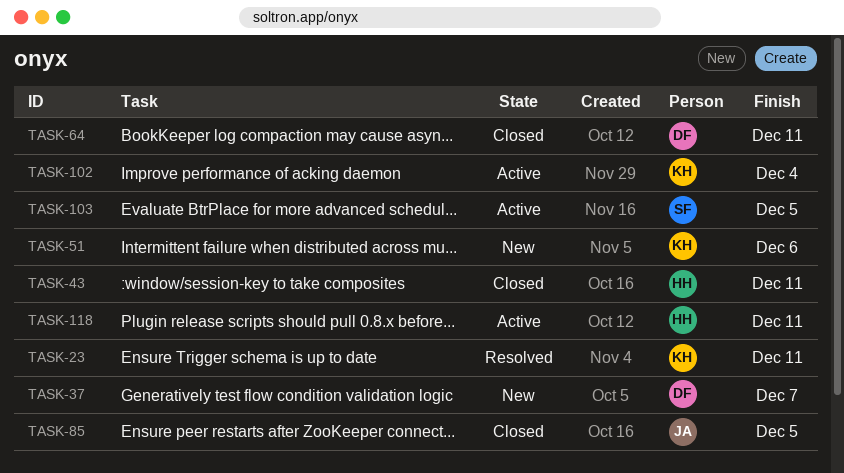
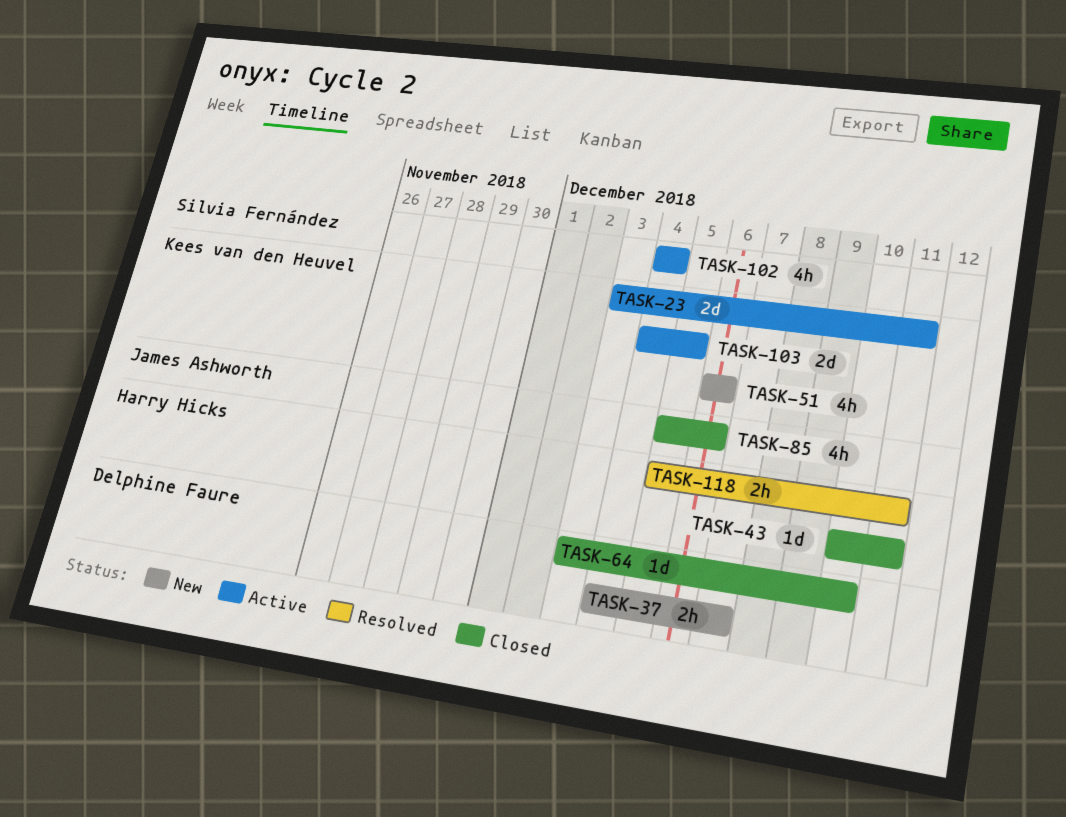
TASK-23, status: Resolved -> Active
TASK-64, due: Dec 11 -> Dec 10
TASK-85, due: Dec 5 -> Dec 6
TASK-102, owner: Kees van den Heuvel -> Silvia Fernández
TASK-103, owner: Silvia Fernández -> Kees van den Heuvel
TASK-118, status: Active -> Resolved

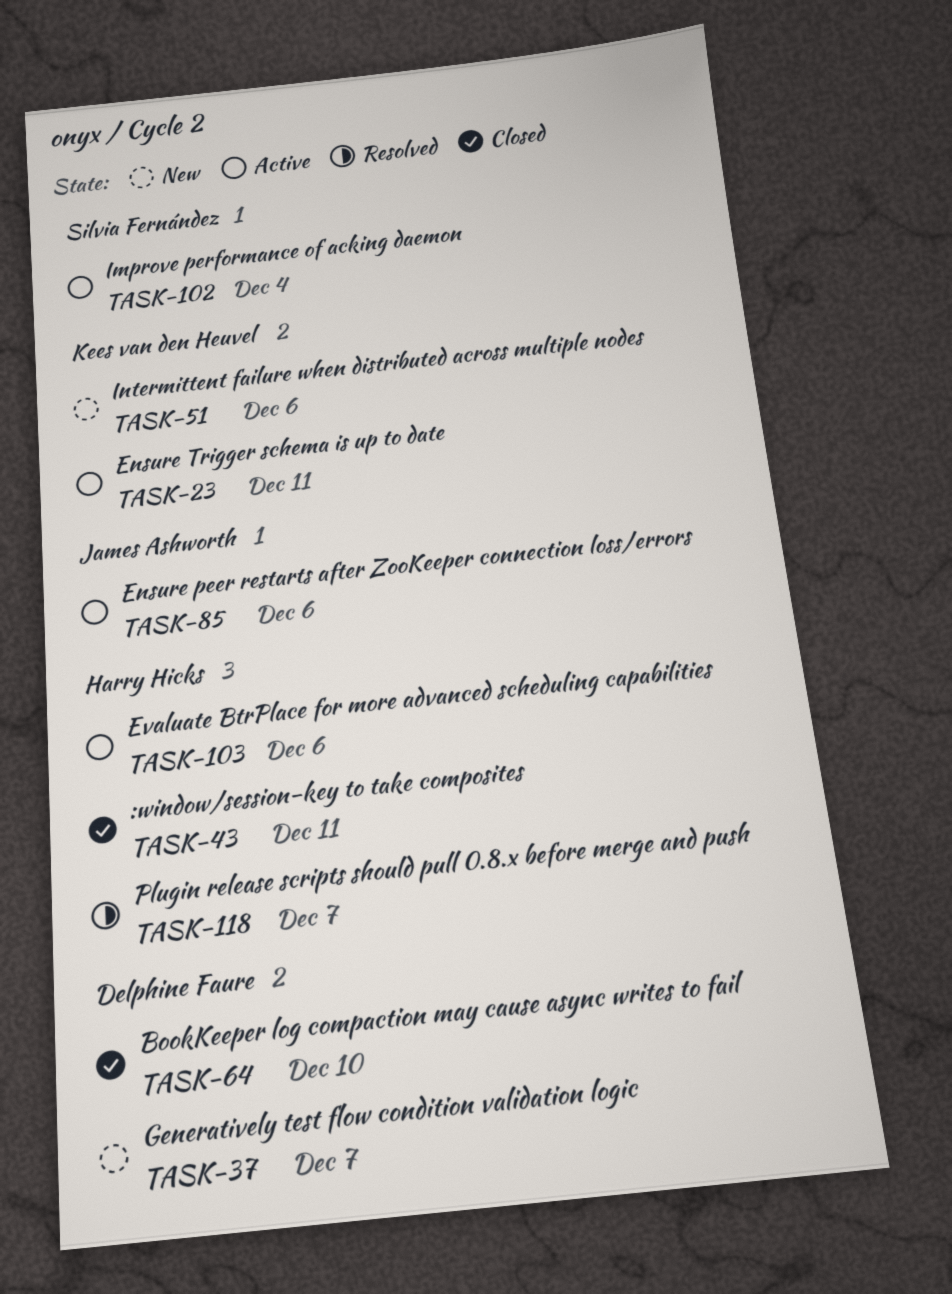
TASK-85, status: Closed -> Active
TASK-103, owner: Kees van den Heuvel -> Harry Hicks
TASK-103, due: Dec 5 -> Dec 6
TASK-118, due: Dec 11 -> Dec 7

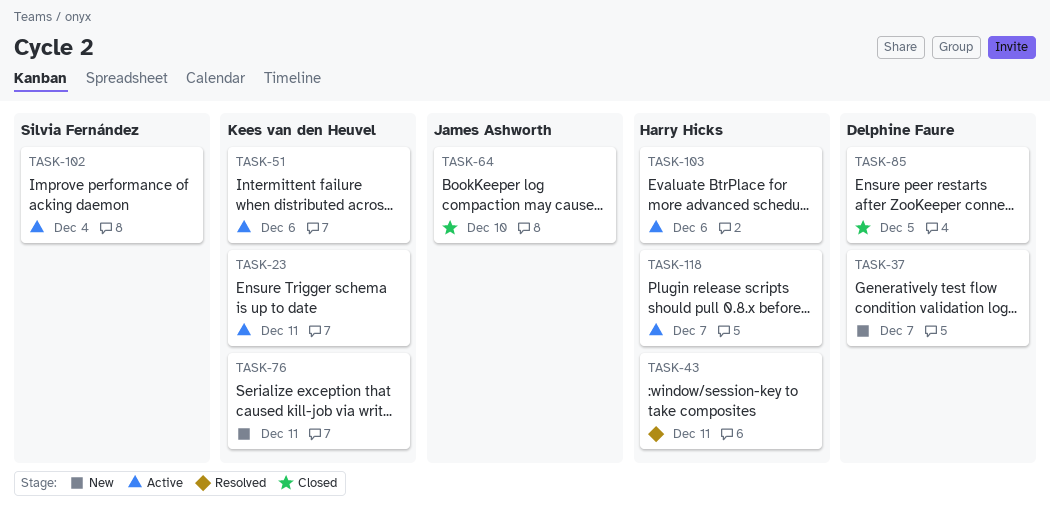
TASK-43, status: Closed -> Resolved
TASK-51, status: New -> Active
TASK-64, owner: Delphine Faure -> James Ashworth
TASK-76: none -> present
TASK-85, status: Active -> Closed
TASK-85, owner: James Ashworth -> Delphine Faure
TASK-85, due: Dec 6 -> Dec 5
TASK-118, status: Resolved -> Active

